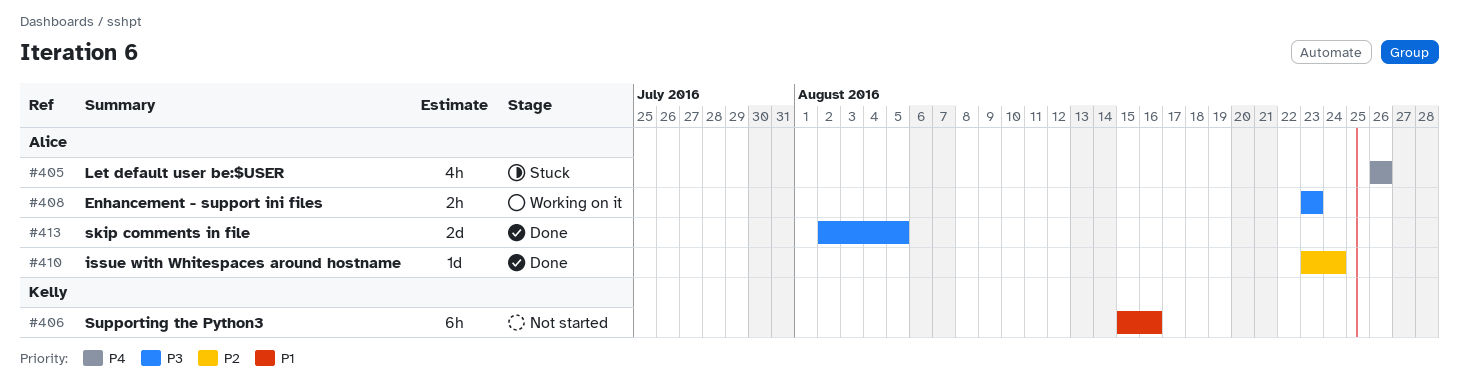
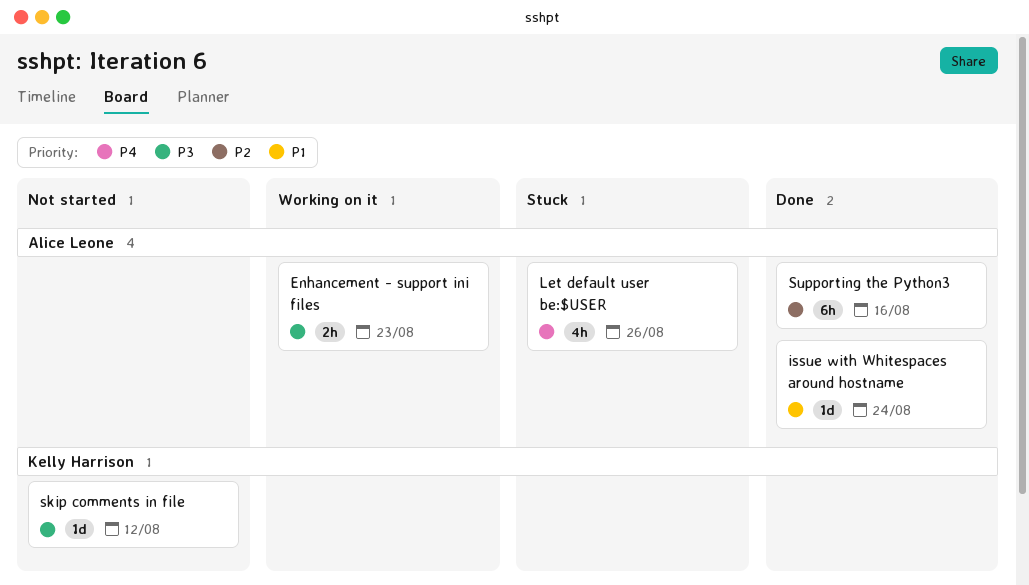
issue with Whitespaces around hostname, priority: P2 -> P1
skip comments in file, status: Done -> Not started
skip comments in file, owner: Alice Leone -> Kelly Harrison
skip comments in file, estimate: 2d -> 1d
skip comments in file, due: Aug 5 -> Aug 12
Supporting the Python3, status: Not started -> Done
Supporting the Python3, owner: Kelly Harrison -> Alice Leone
Supporting the Python3, priority: P1 -> P2

